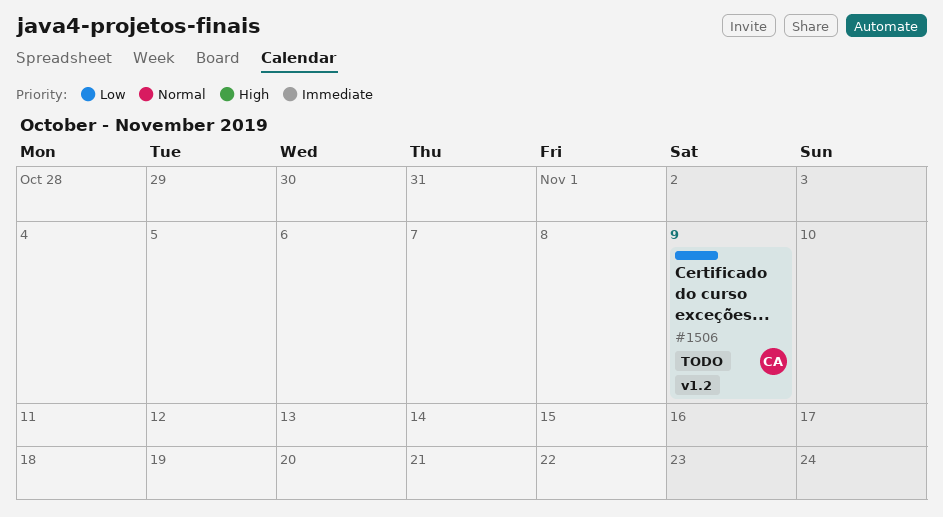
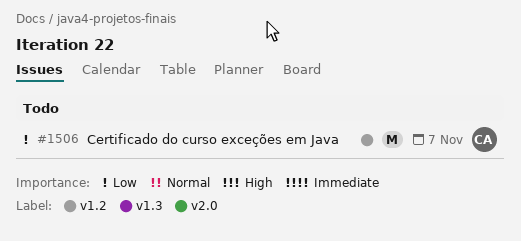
#1506, due: Nov 9 -> Nov 7

